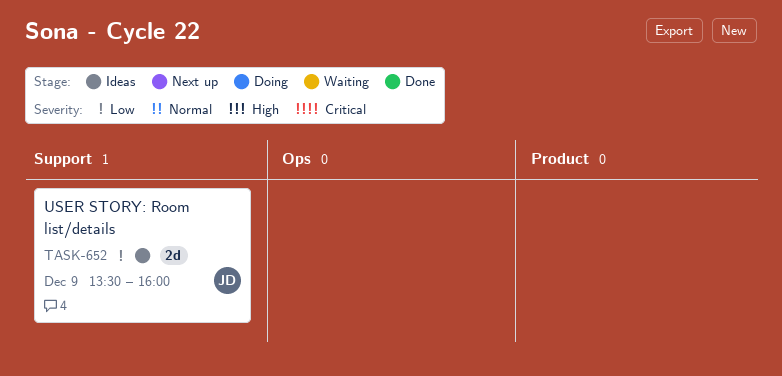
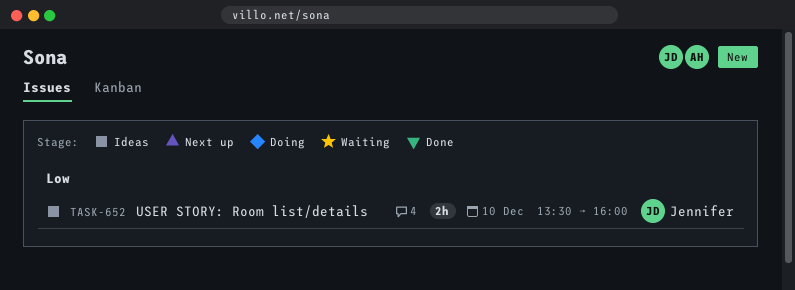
TASK-652, estimate: 2d -> 2h
TASK-652, day: Dec 9 -> Dec 10

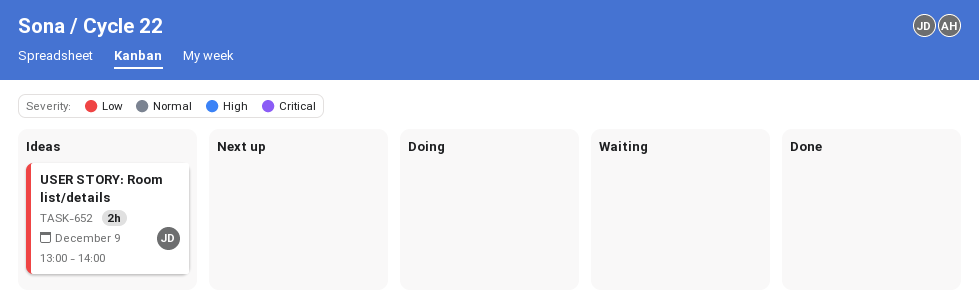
TASK-652, day: Dec 10 -> Dec 9
TASK-652, begins: 13:30 -> 13:00
TASK-652, ends: 16:00 -> 14:00

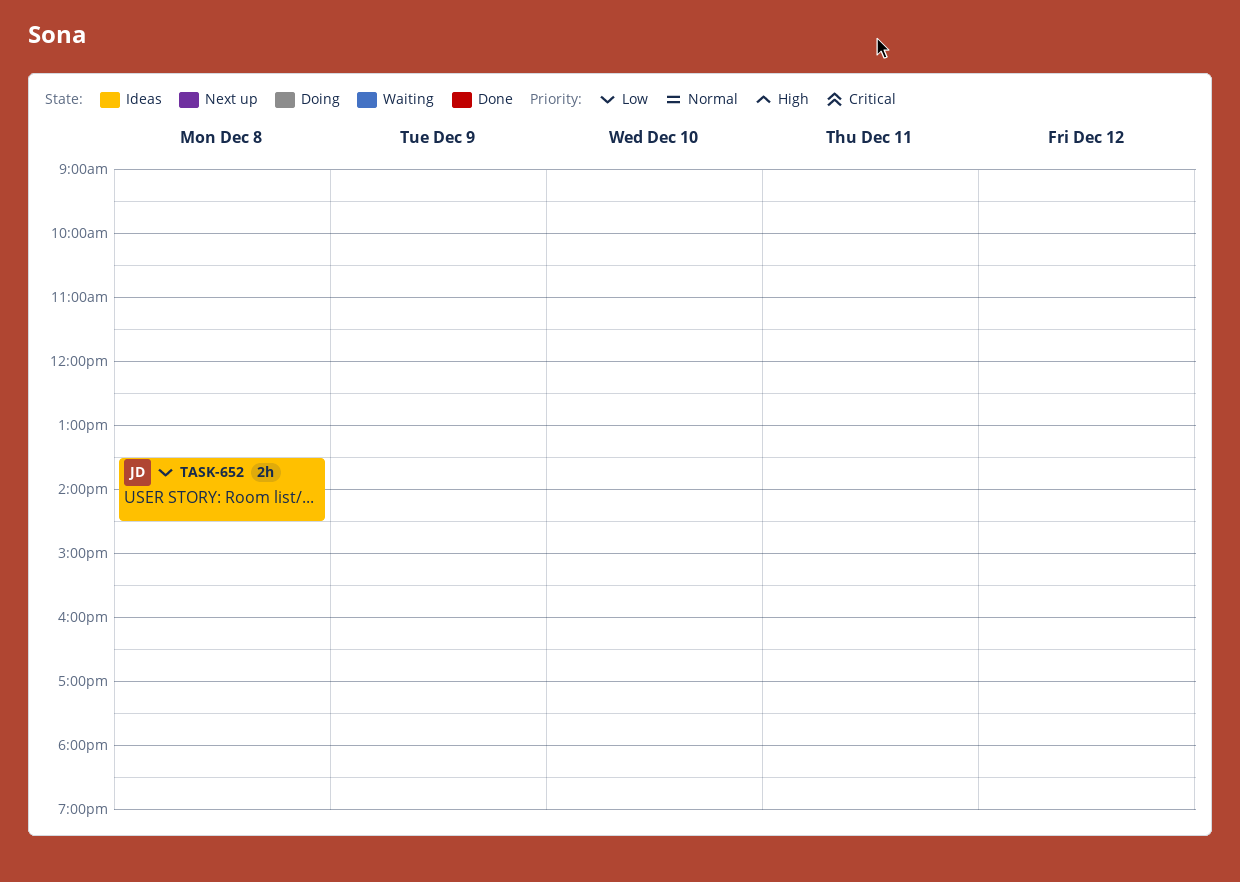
TASK-652, day: Dec 9 -> Dec 8
TASK-652, begins: 13:00 -> 13:30
TASK-652, ends: 14:00 -> 14:30

